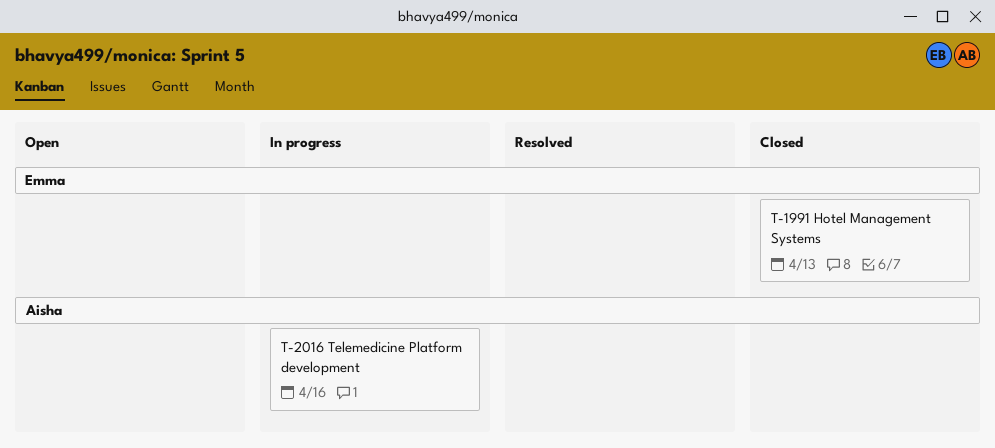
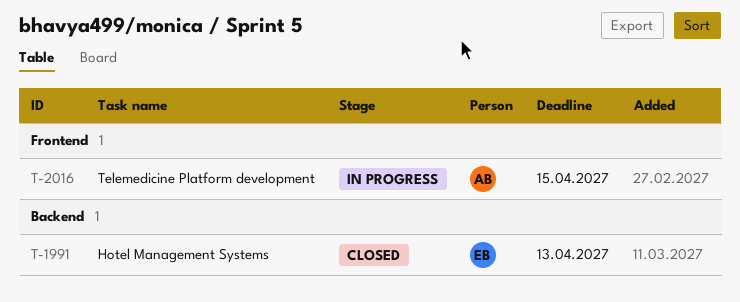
T-2016, due: Apr 16 -> Apr 15

